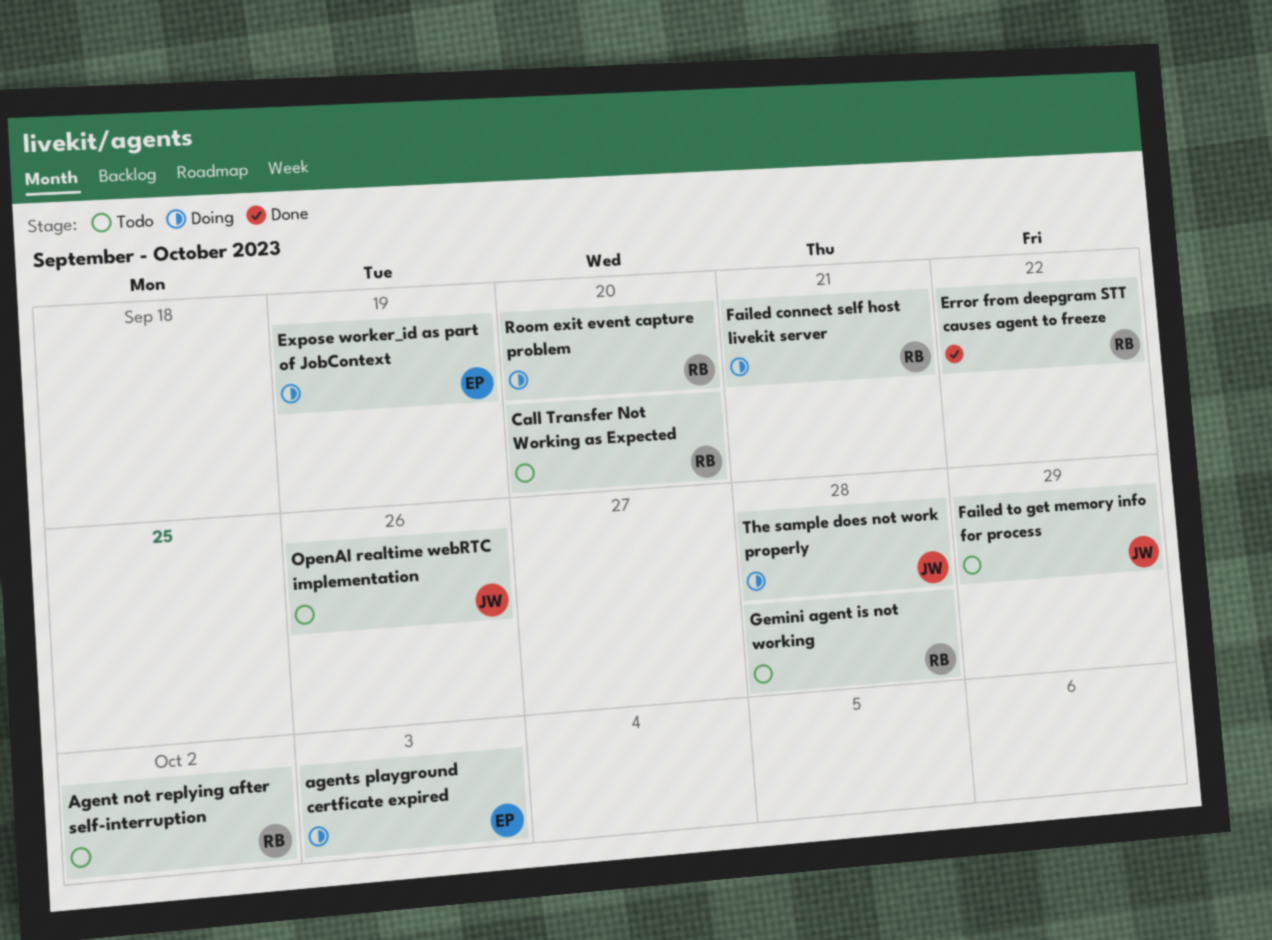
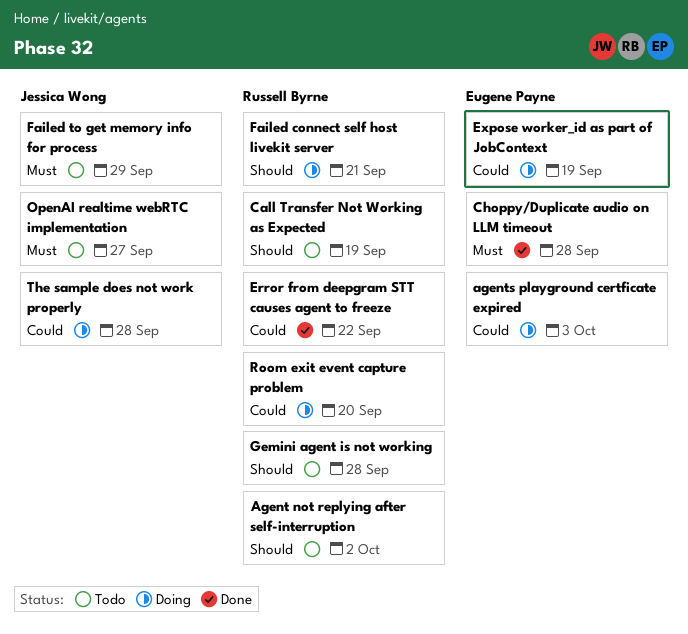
Call Transfer Not Working as Expected, due: Sep 20 -> Sep 19
Choppy/Duplicate audio on LLM timeout: none -> present
OpenAI realtime webRTC implementation, due: Sep 26 -> Sep 27

